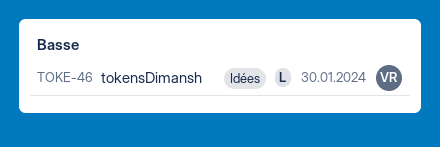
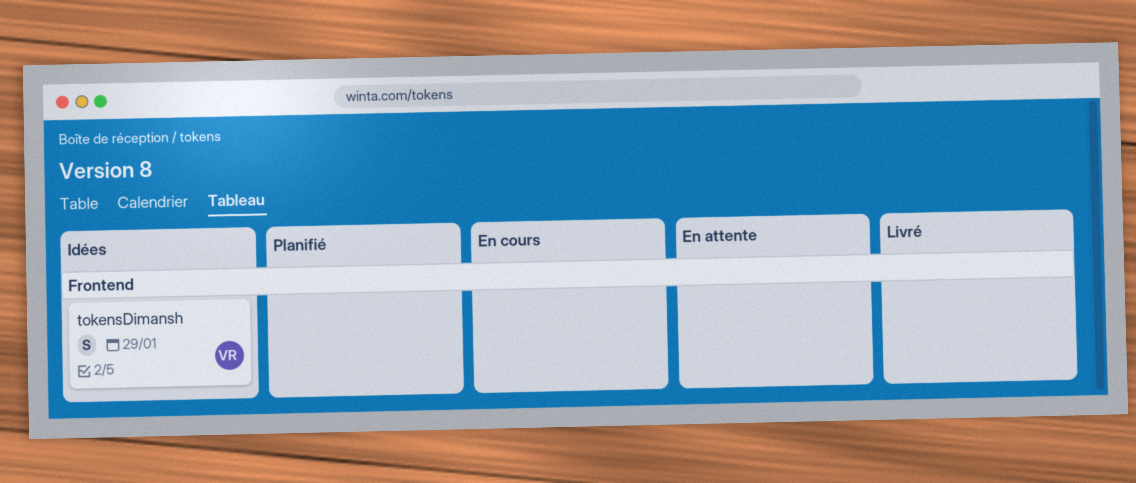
tokensDimansh, estimate: L -> S
tokensDimansh, due: Jan 30 -> Jan 29

